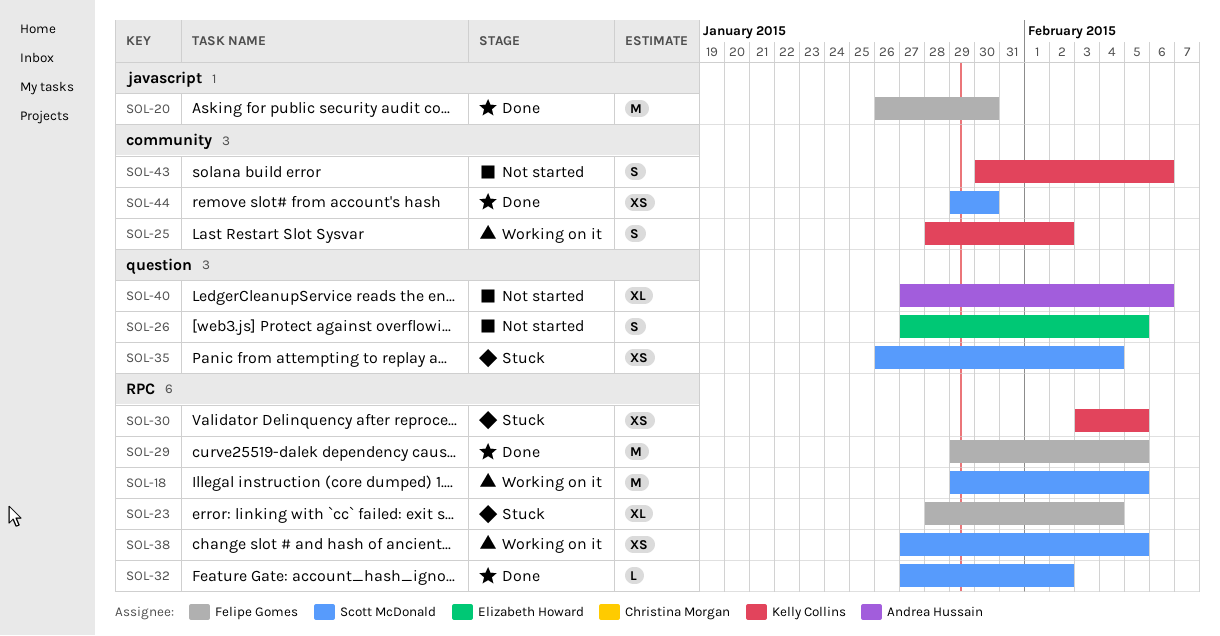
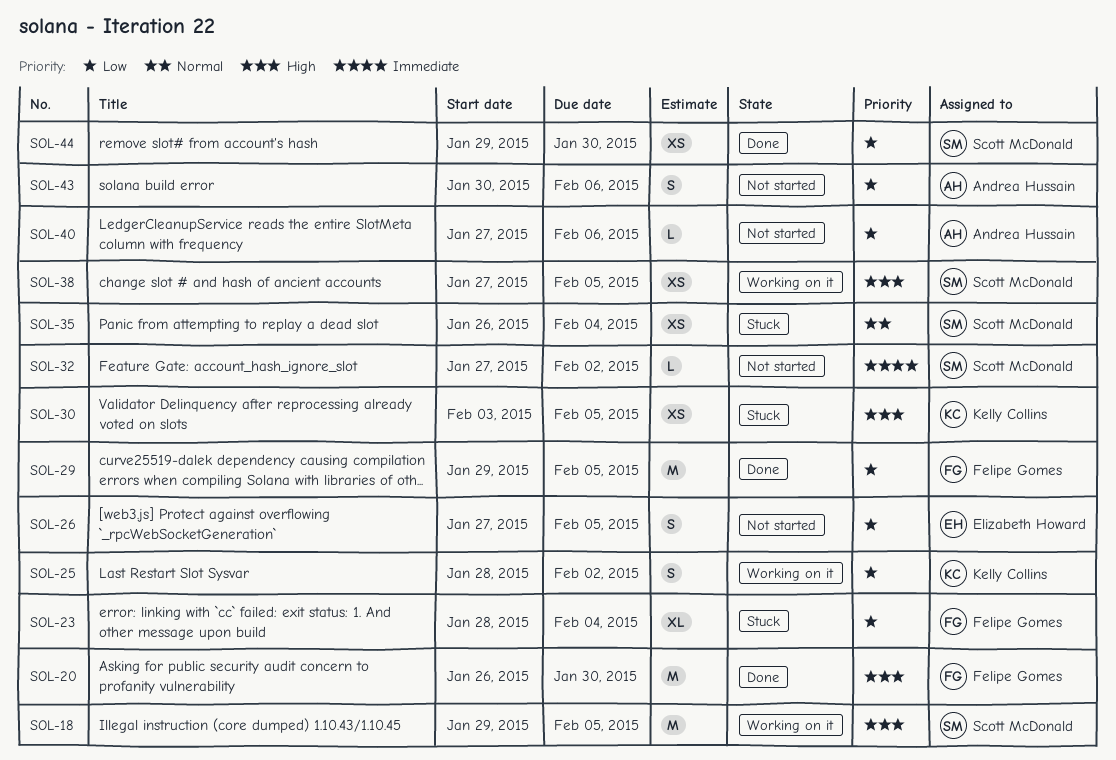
SOL-32, status: Done -> Not started
SOL-40, estimate: XL -> L
SOL-43, owner: Kelly Collins -> Andrea Hussain

